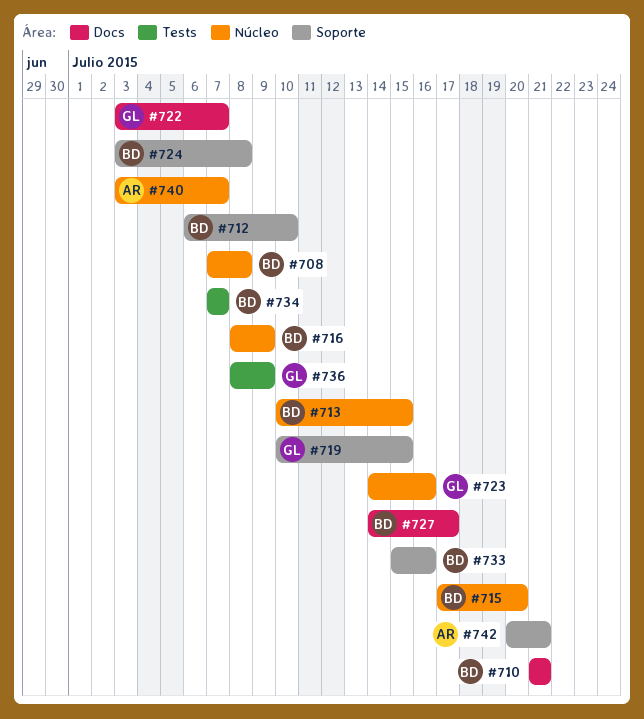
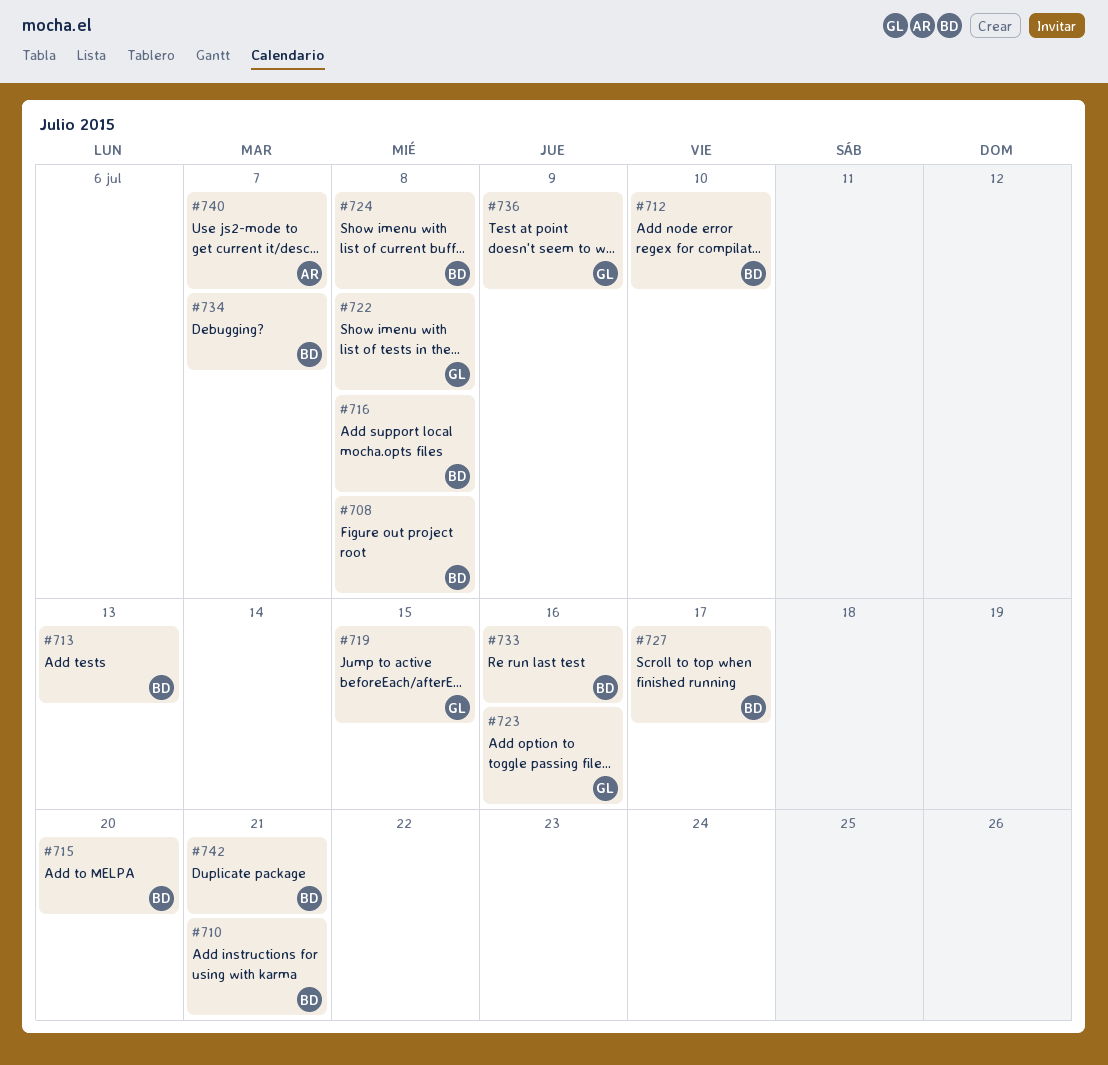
#713, due: Jul 15 -> Jul 13
#716, due: Jul 9 -> Jul 8
#722, due: Jul 7 -> Jul 8
#742, owner: AR -> BD

